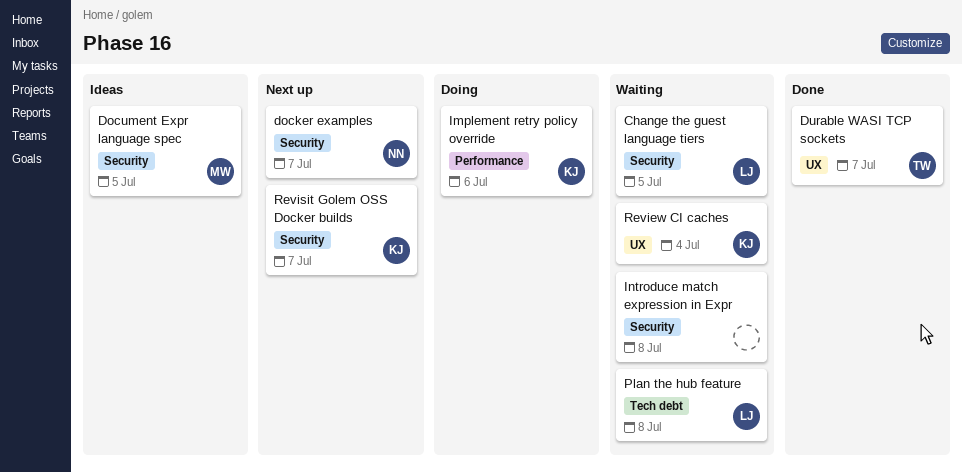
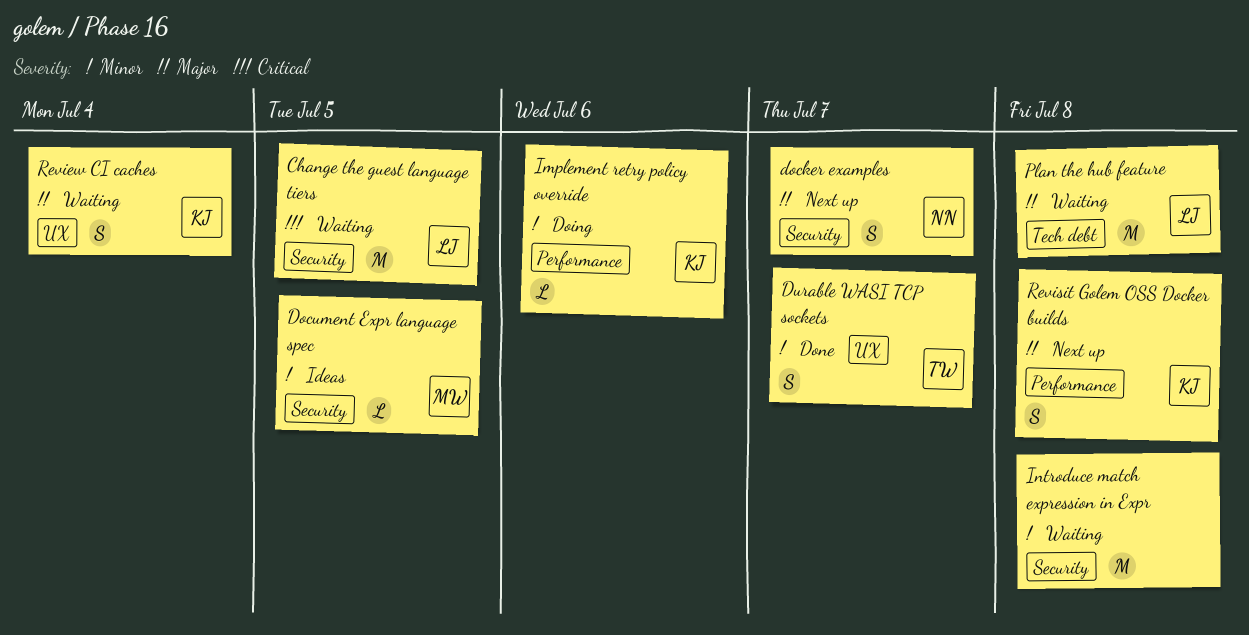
Revisit Golem OSS Docker builds, label: Security -> Performance
Revisit Golem OSS Docker builds, due: Jul 7 -> Jul 8

